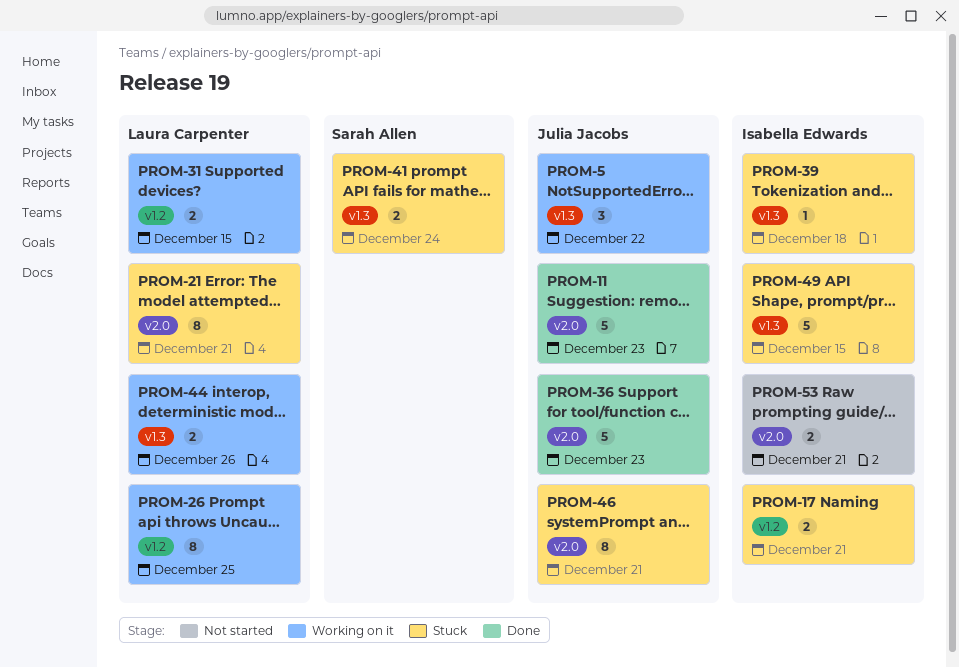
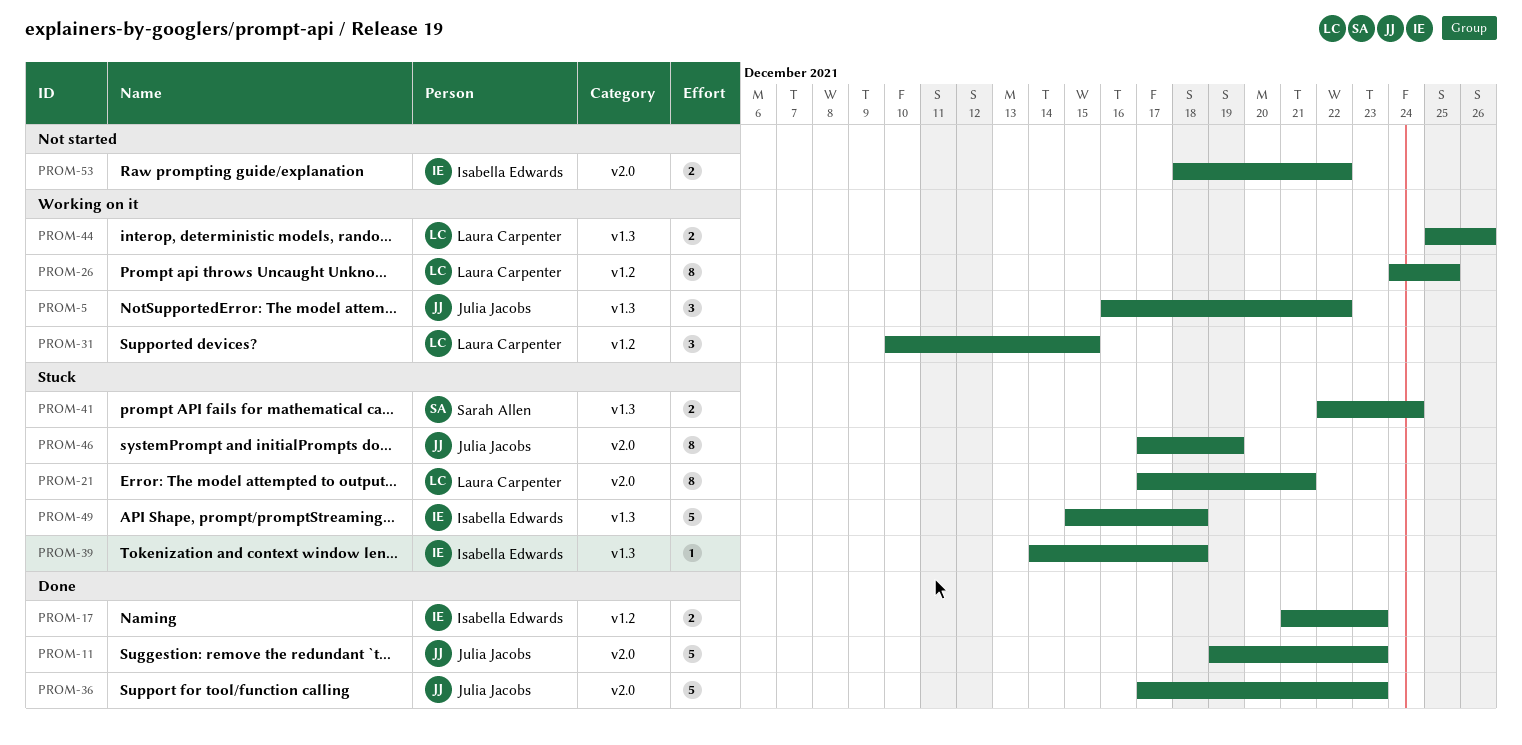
PROM-17, status: Stuck -> Done
PROM-17, due: Dec 21 -> Dec 23
PROM-31, estimate: 2 -> 3
PROM-46, due: Dec 21 -> Dec 19
PROM-49, due: Dec 15 -> Dec 18
PROM-53, due: Dec 21 -> Dec 22

